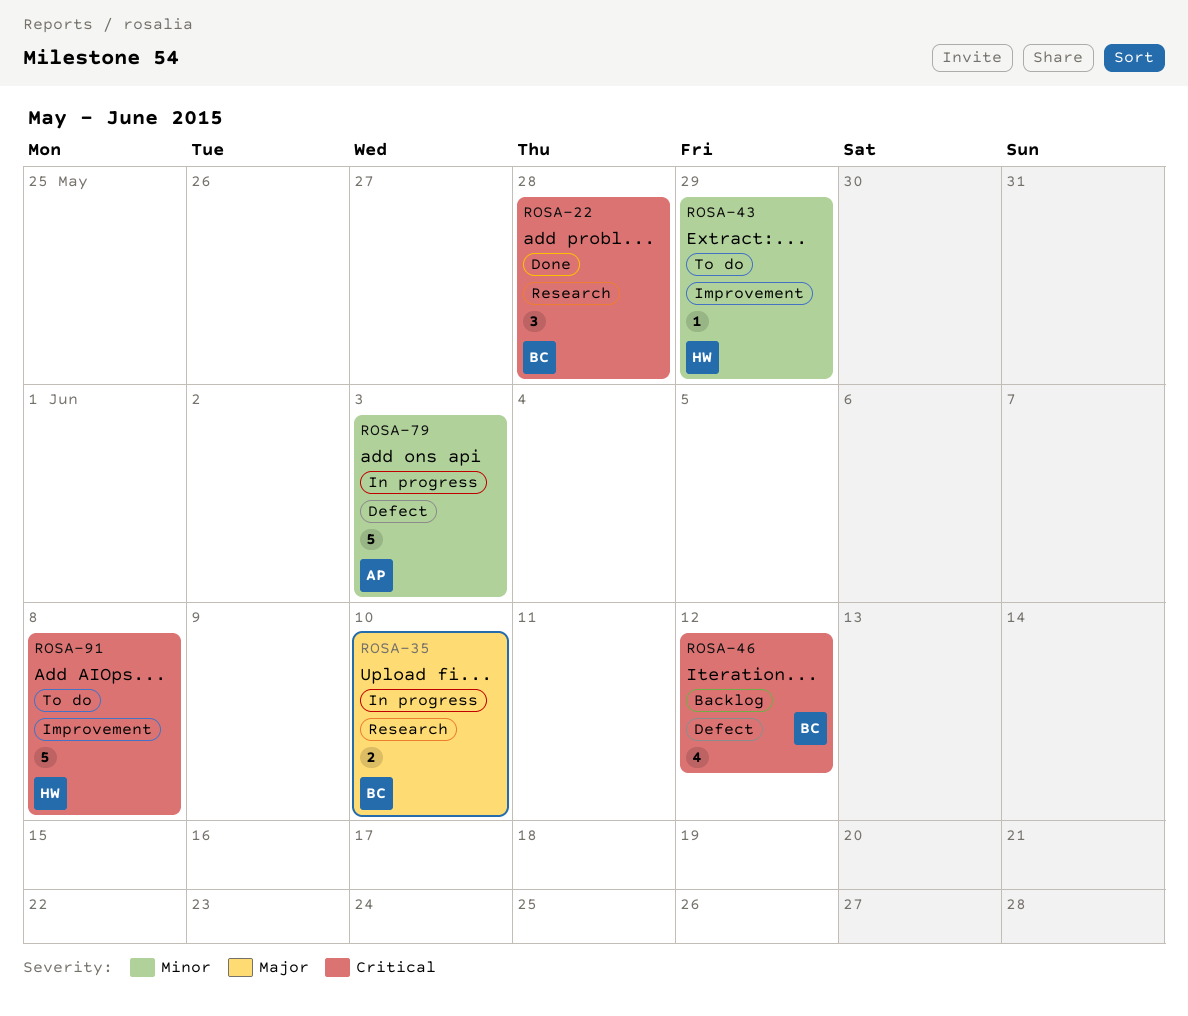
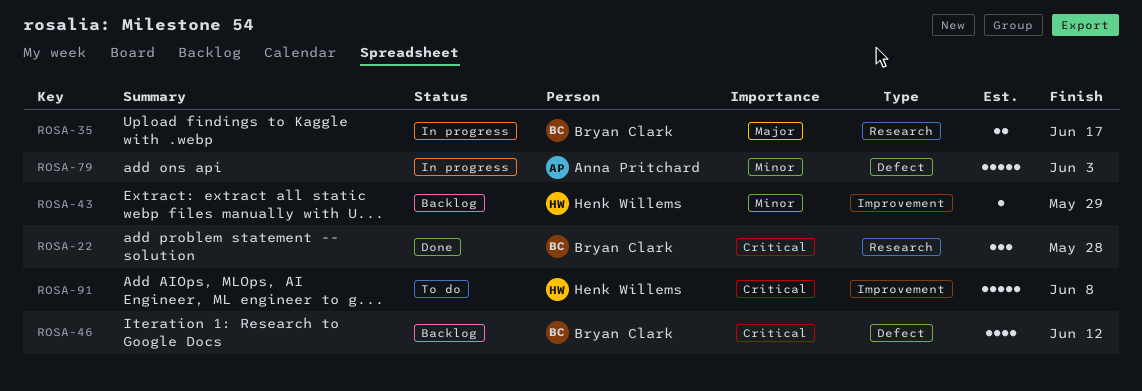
ROSA-35, due: Jun 10 -> Jun 17
ROSA-43, status: To do -> Backlog

